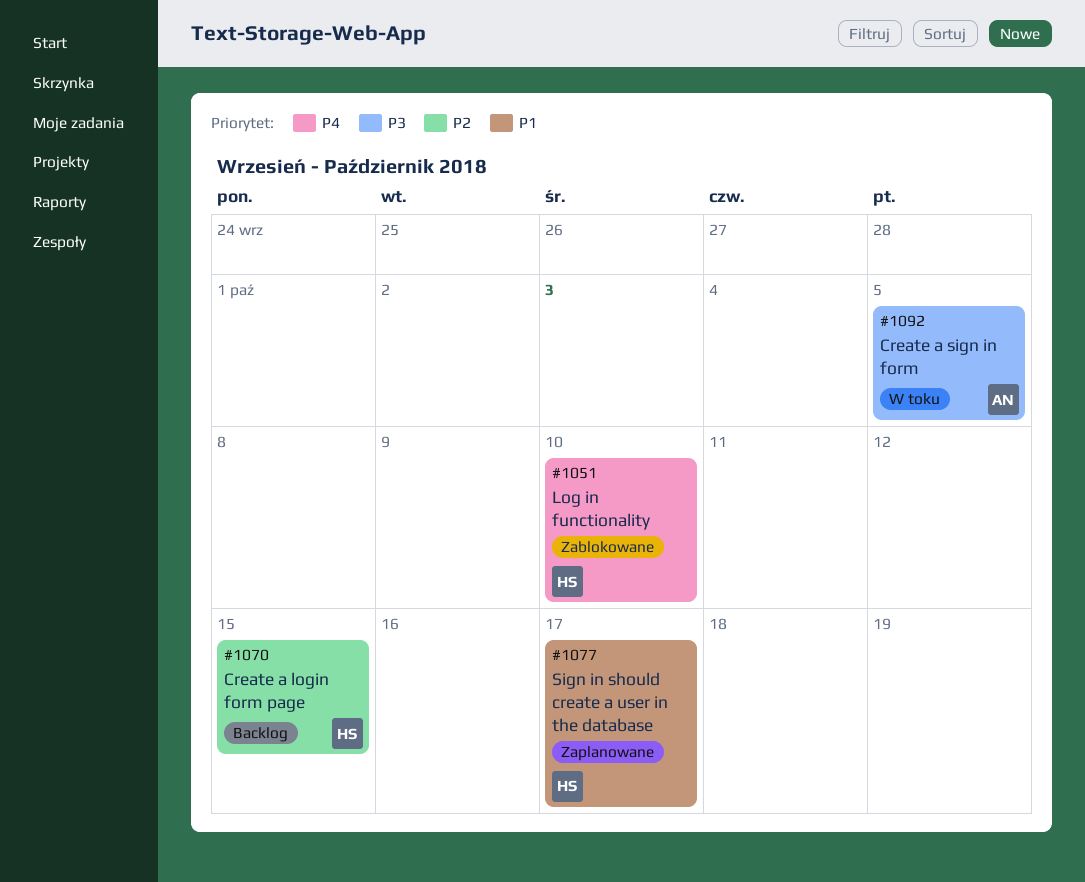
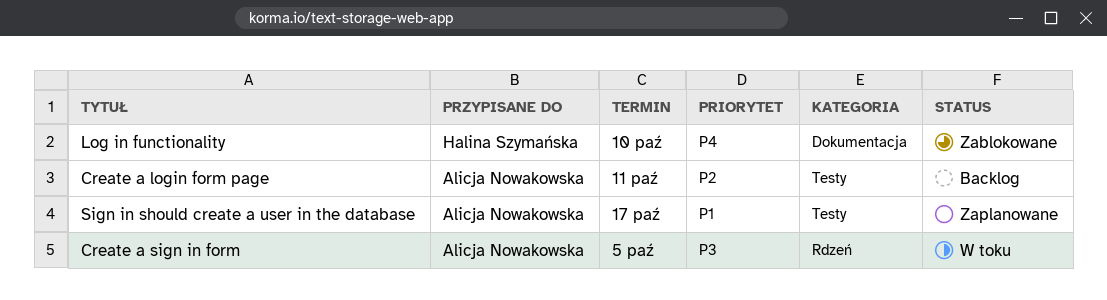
Create a login form page, owner: Halina Szymańska -> Alicja Nowakowska
Create a login form page, due: Oct 15 -> Oct 11
Sign in should create a user in the database, owner: Halina Szymańska -> Alicja Nowakowska

